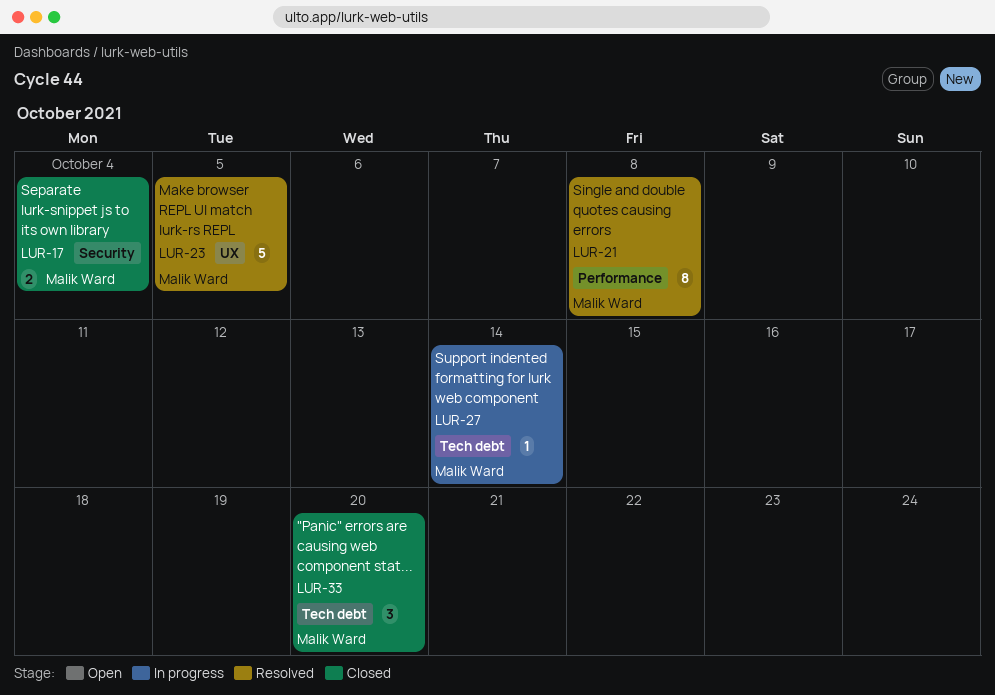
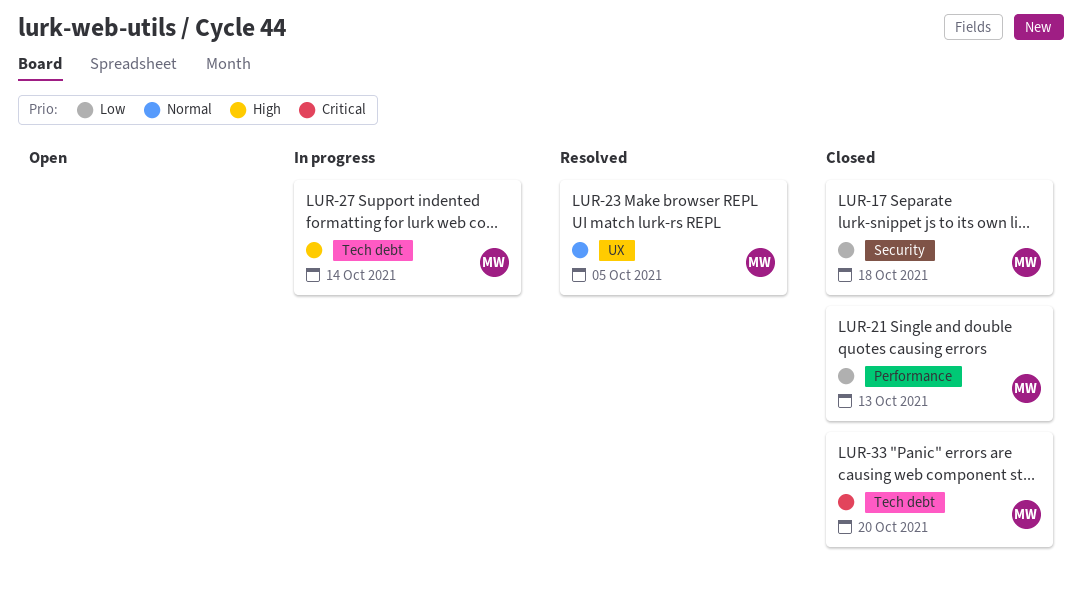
LUR-17, due: Oct 4 -> Oct 18
LUR-21, status: Resolved -> Closed
LUR-21, due: Oct 8 -> Oct 13

